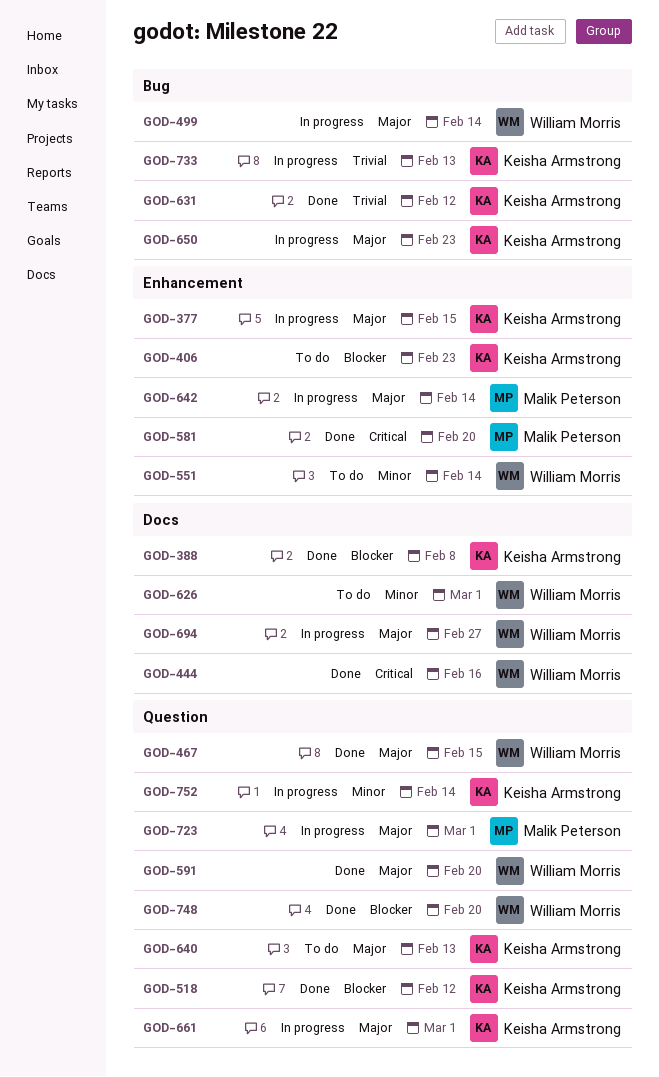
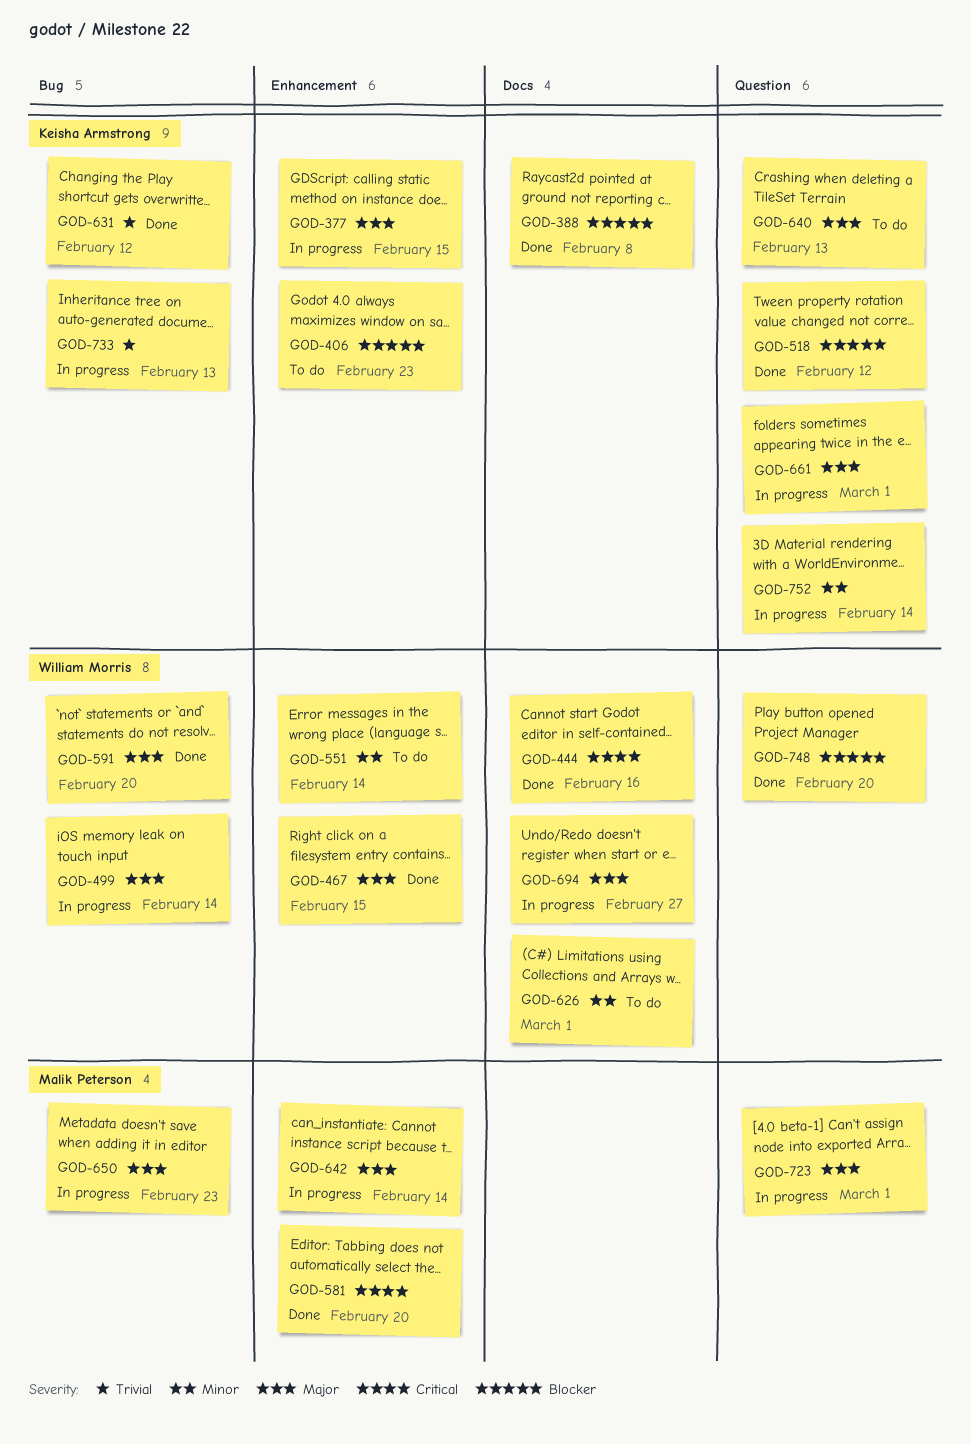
GOD-467, label: Question -> Enhancement
GOD-591, label: Question -> Bug
GOD-650, owner: Keisha Armstrong -> Malik Peterson

